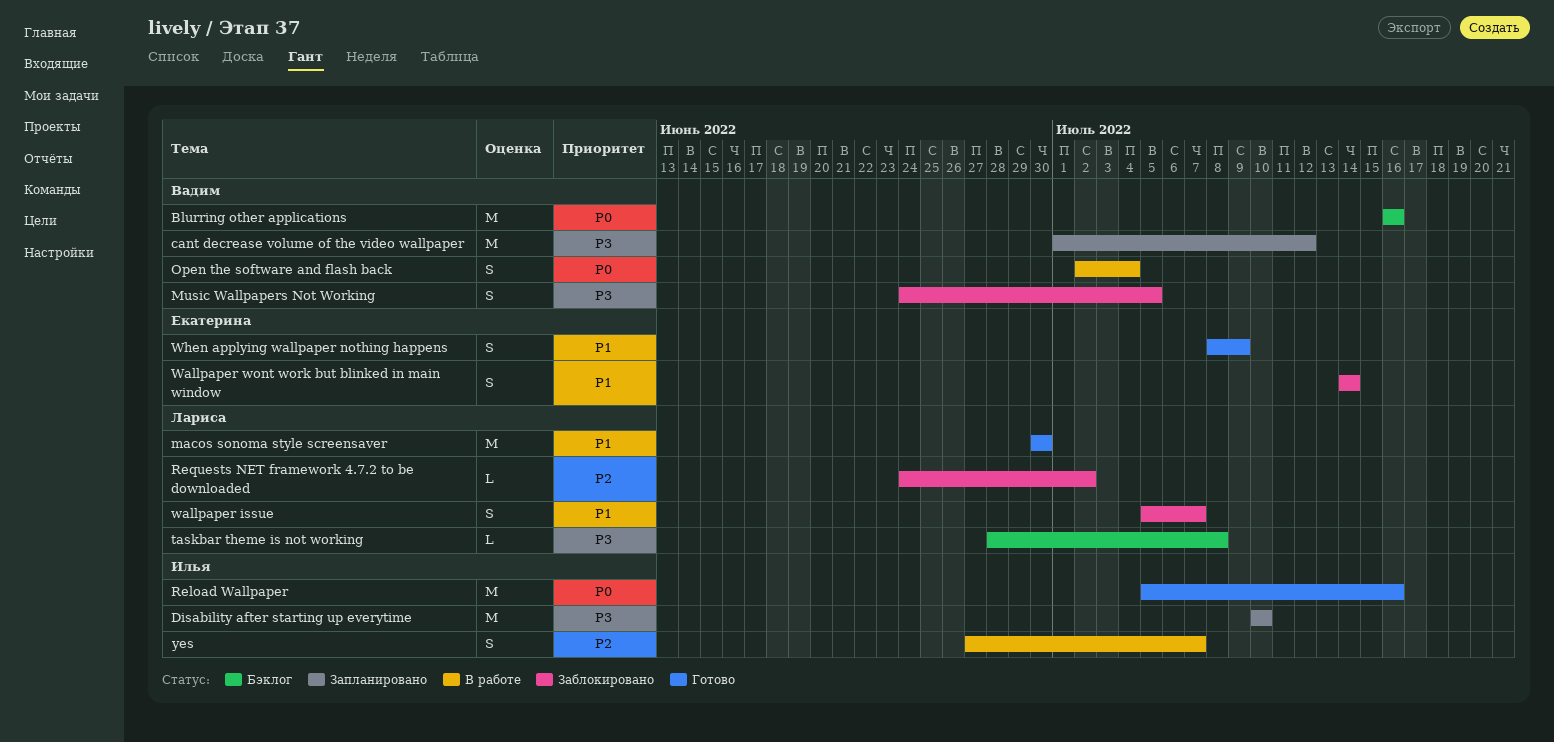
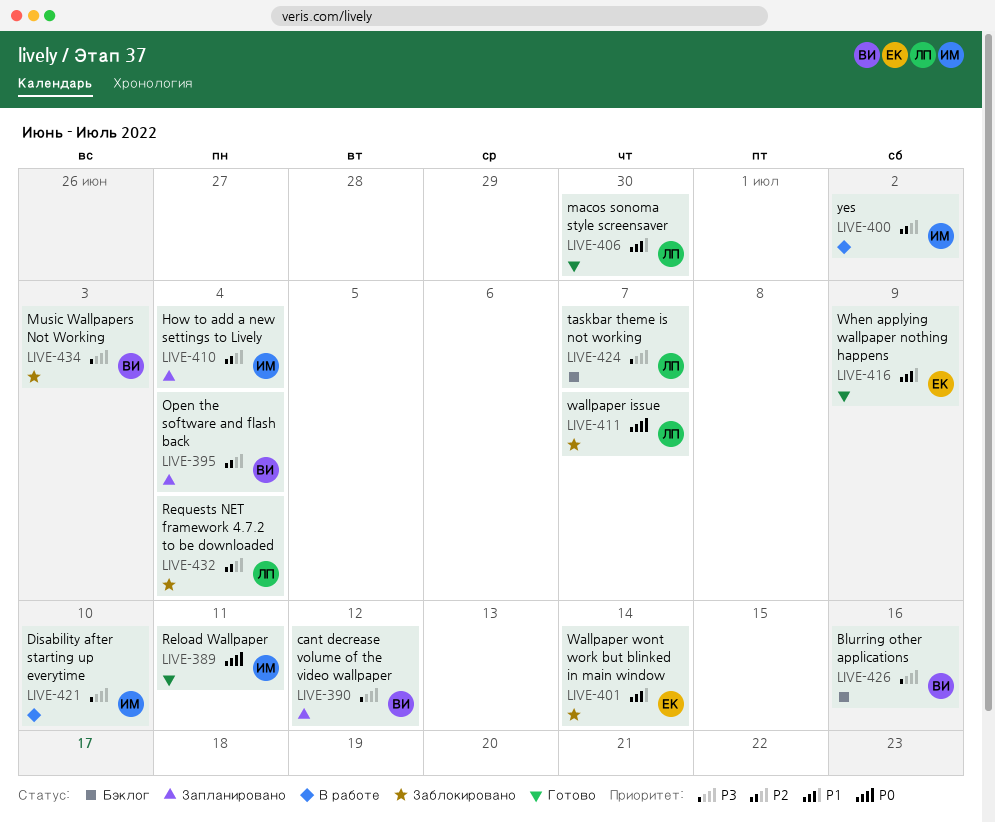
Blurring other applications, priority: P0 -> P3
Disability after starting up everytime, status: Запланировано -> В работе
How to add a new settings to Lively: none -> present
Music Wallpapers Not Working, due: Jul 5 -> Jul 3
Open the software and flash back, status: В работе -> Запланировано
Open the software and flash back, priority: P0 -> P2
Reload Wallpaper, due: Jul 16 -> Jul 11
Requests NET framework 4.7.2 to be downloaded, due: Jul 2 -> Jul 4
taskbar theme is not working, due: Jul 8 -> Jul 7
wallpaper issue, priority: P1 -> P0
yes, due: Jul 7 -> Jul 2

